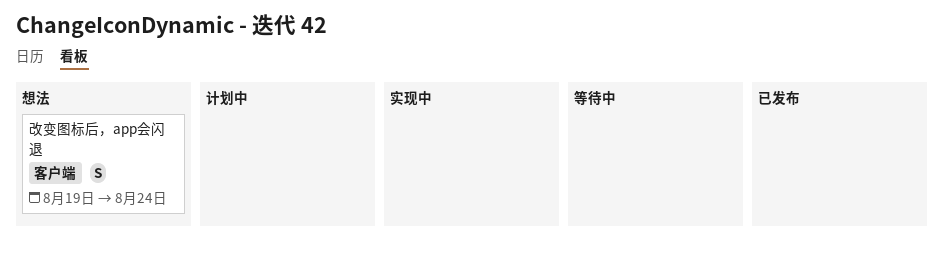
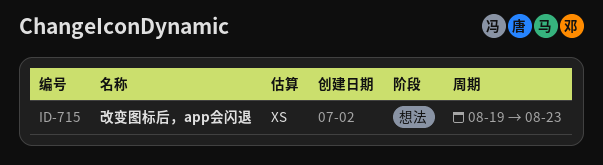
改变图标后，app会闪退, estimate: S -> XS
改变图标后，app会闪退, due: Aug 24 -> Aug 23

